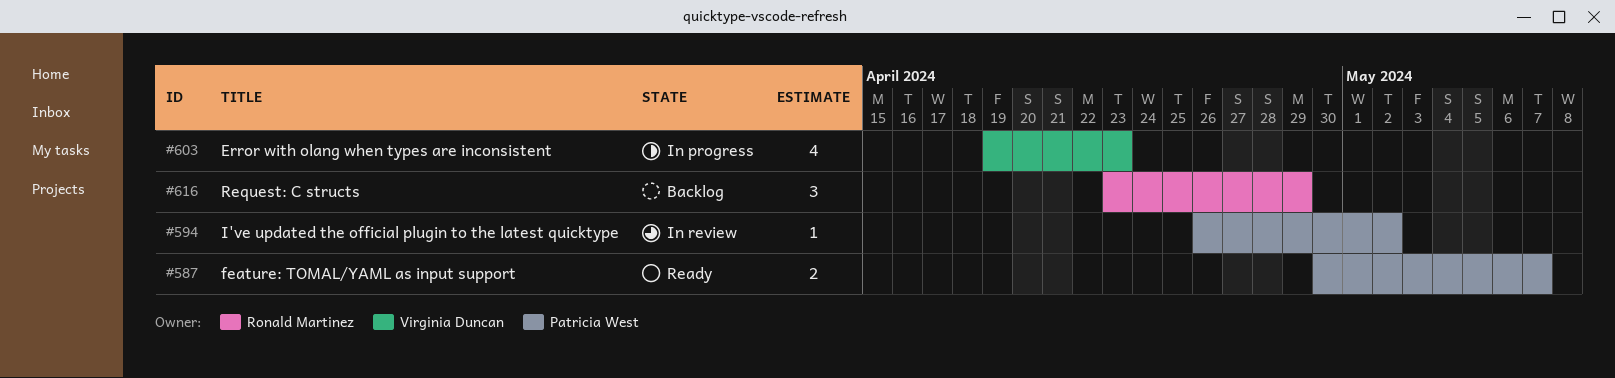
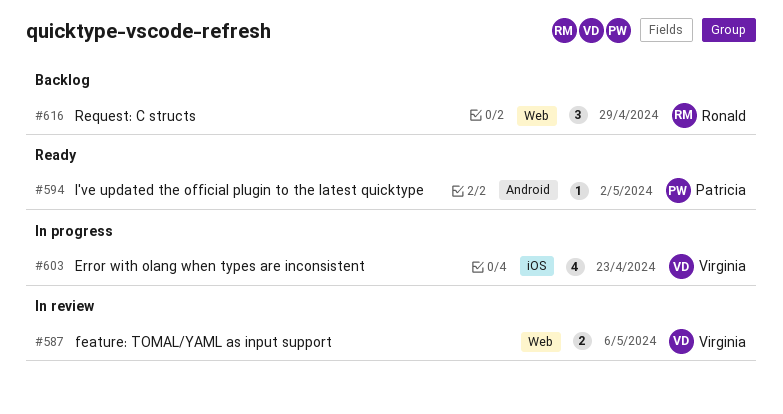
#587, status: Ready -> In review
#587, owner: Patricia West -> Virginia Duncan
#587, due: May 7 -> May 6
#594, status: In review -> Ready

